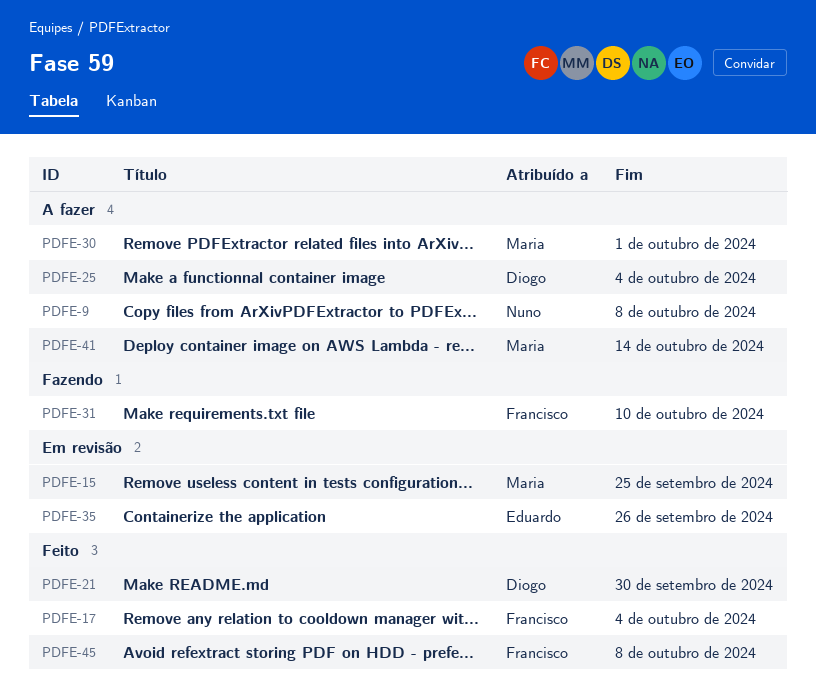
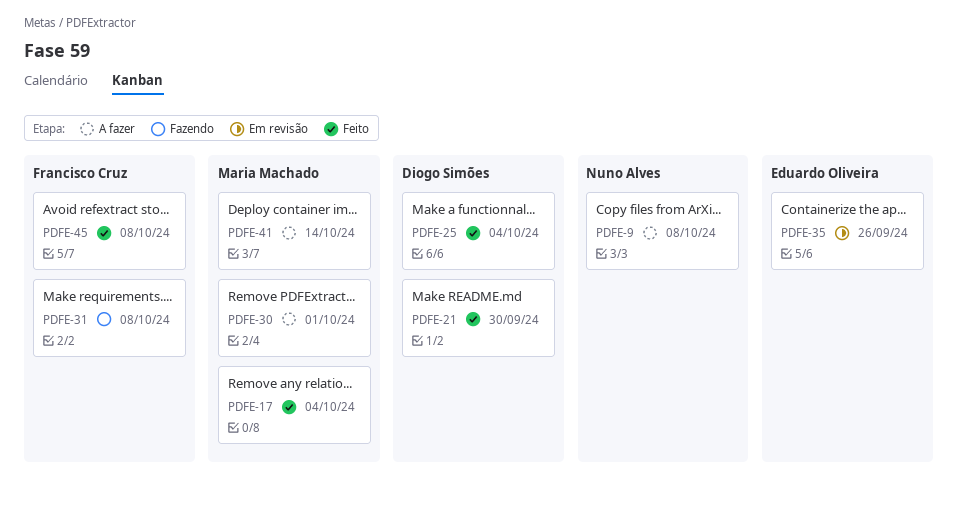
PDFE-15: present -> none
PDFE-17, owner: Francisco Cruz -> Maria Machado
PDFE-25, status: A fazer -> Feito
PDFE-31, due: Oct 10 -> Oct 8

